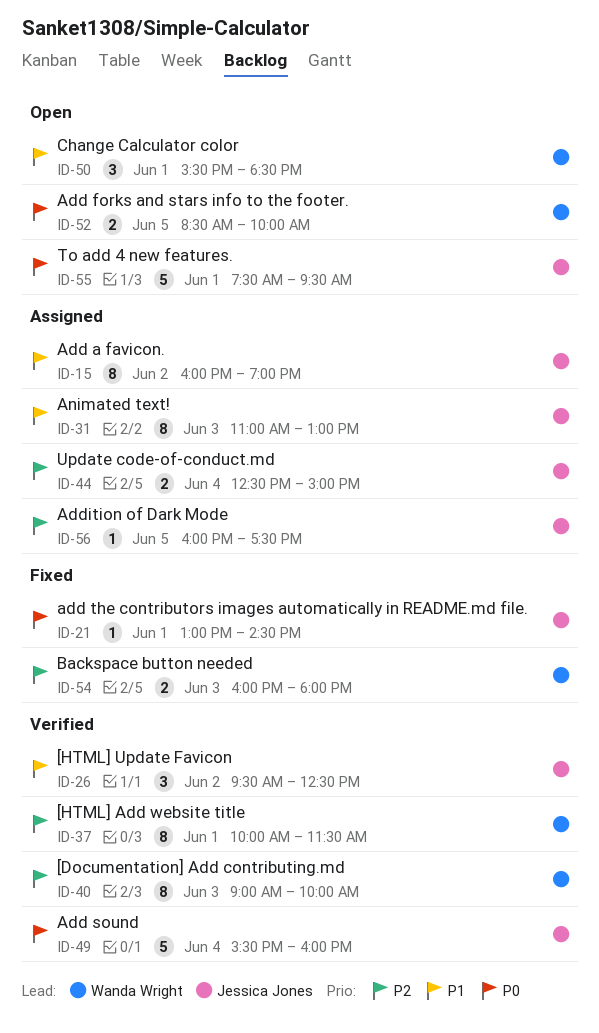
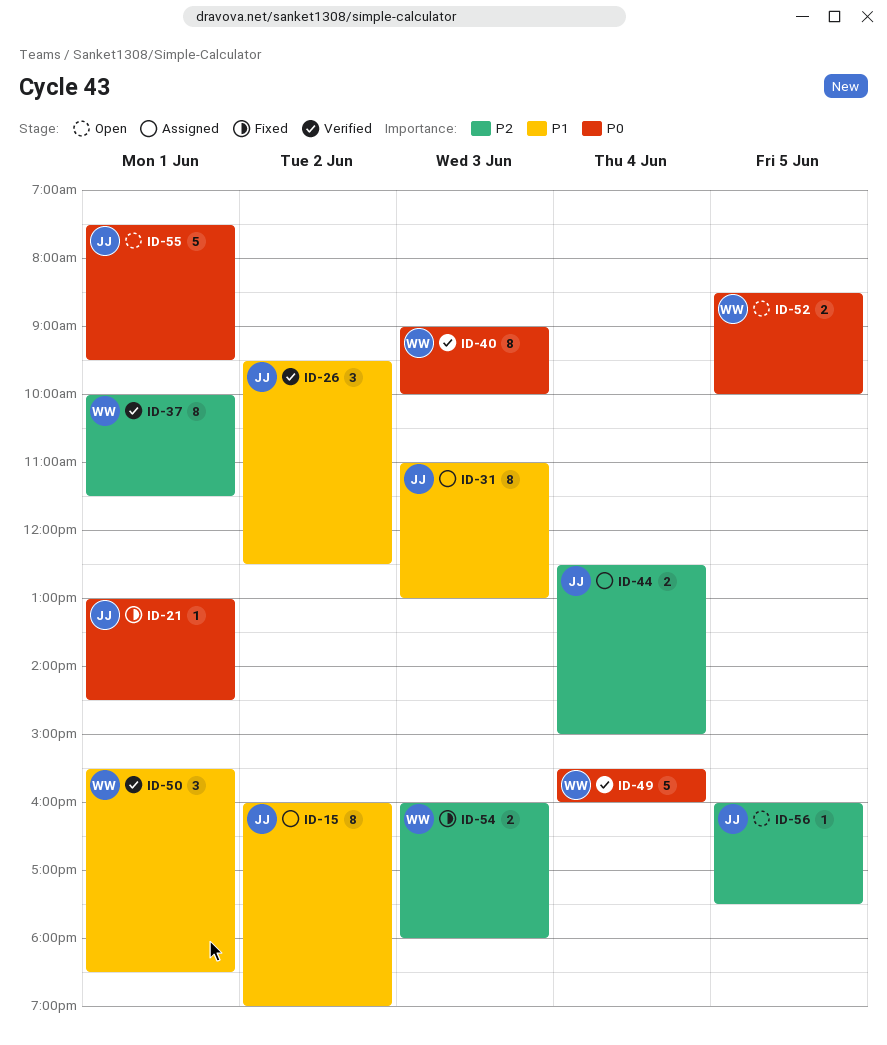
ID-40, priority: P2 -> P0
ID-49, owner: Jessica Jones -> Wanda Wright
ID-50, status: Open -> Verified
ID-56, status: Assigned -> Open

